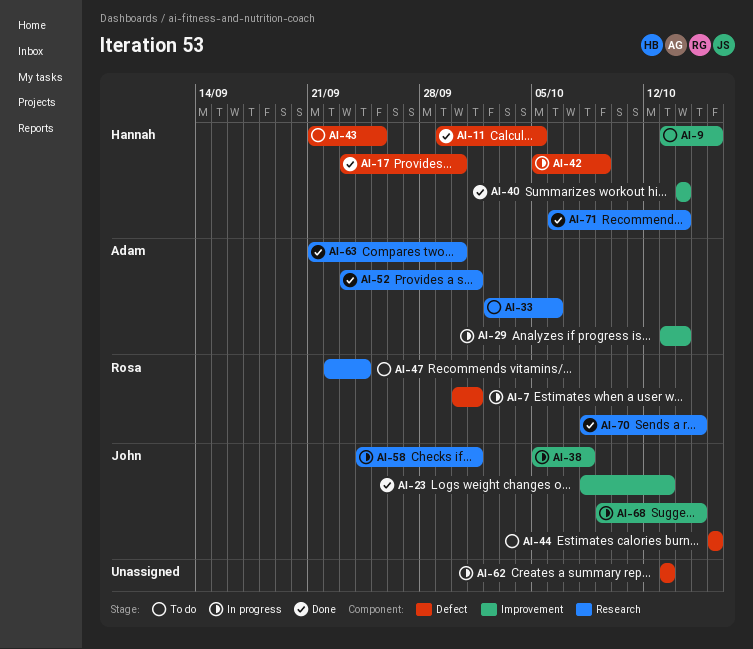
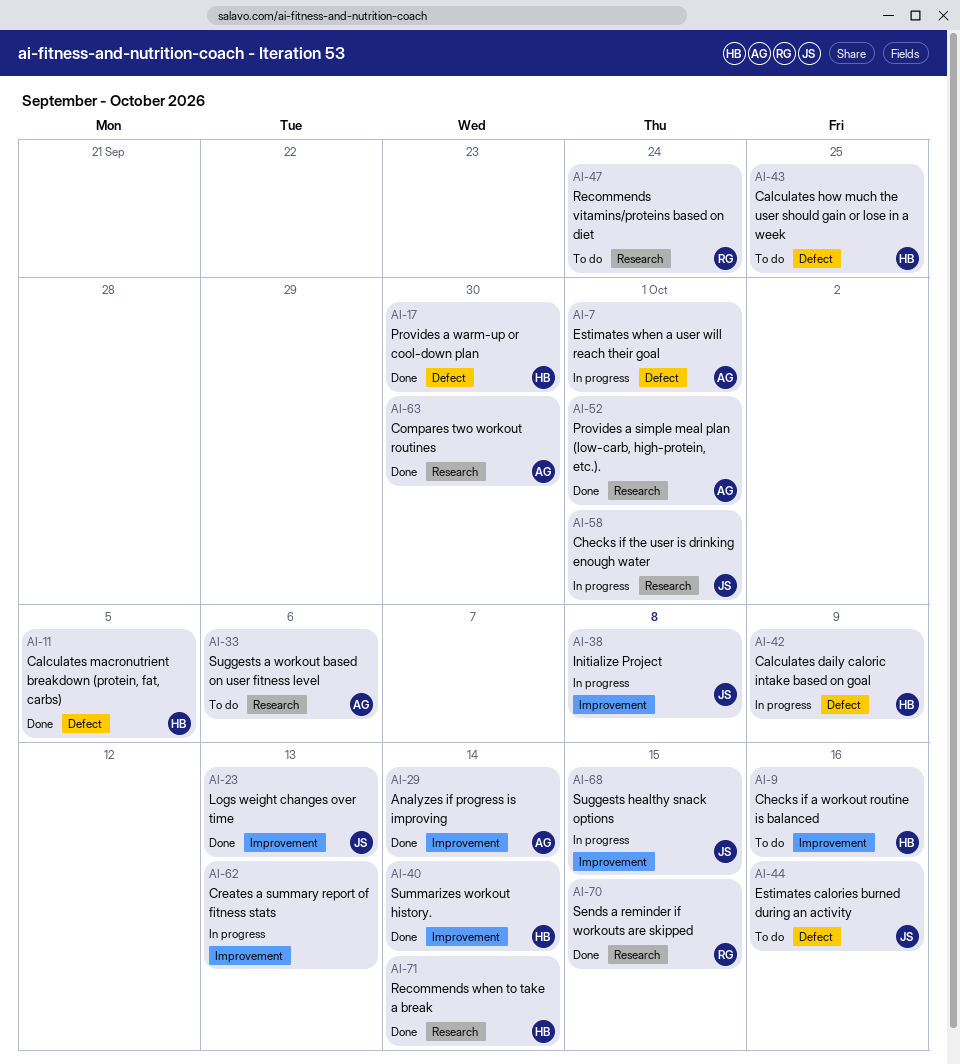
AI-7, owner: Rosa -> Adam
AI-29, status: In progress -> Done
AI-62, label: Defect -> Improvement

